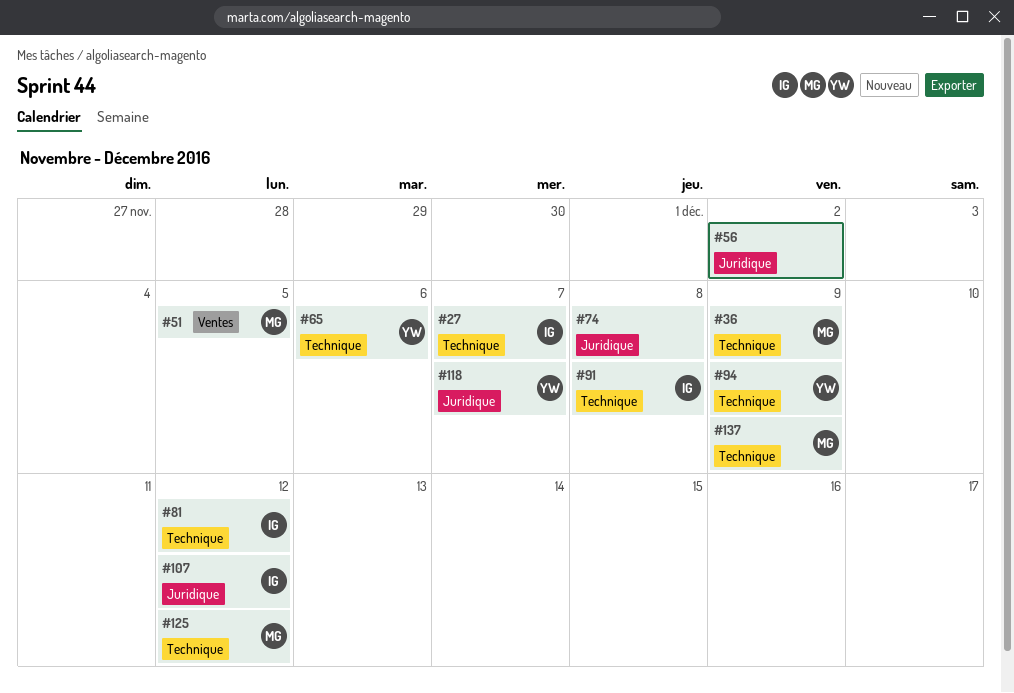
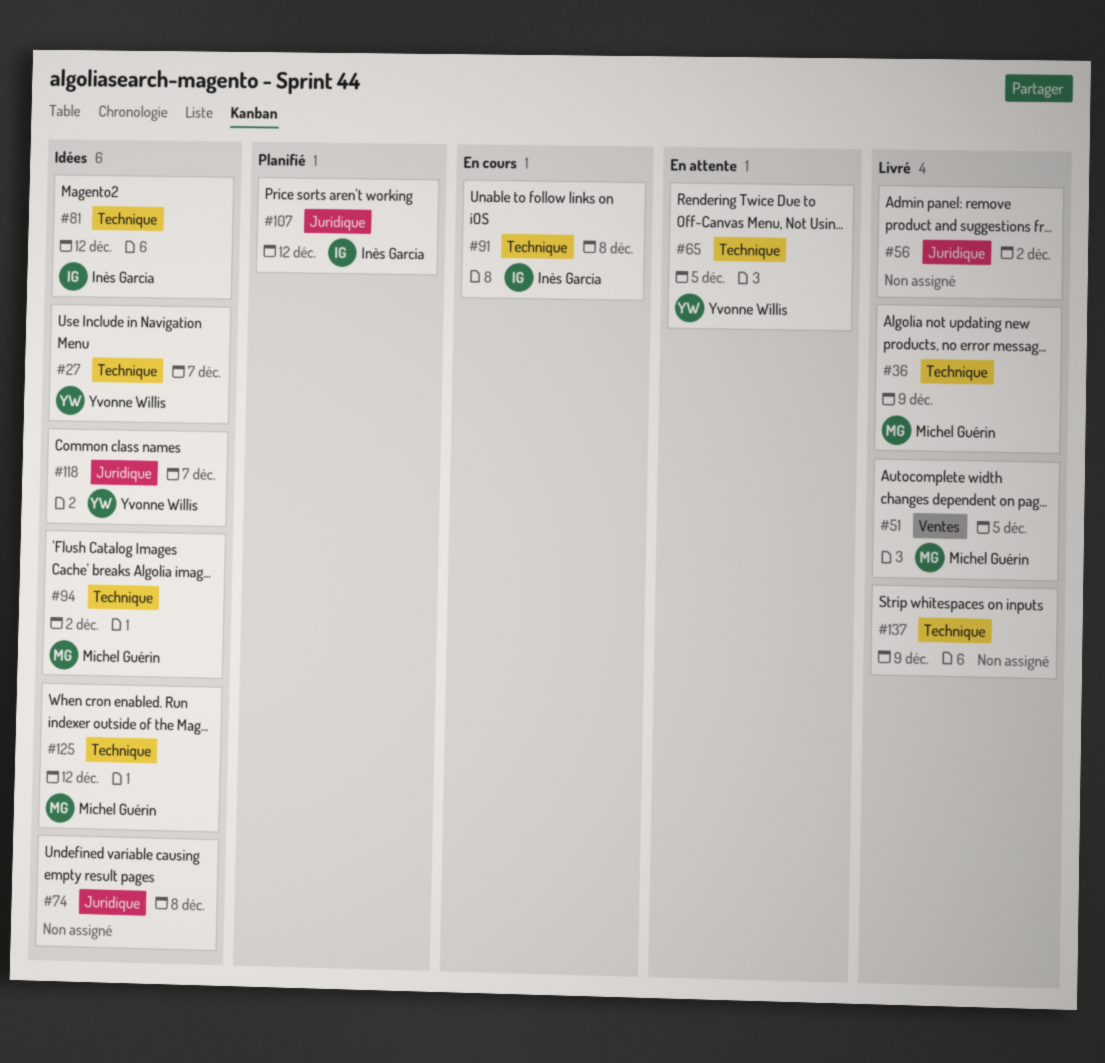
#27, owner: Inès Garcia -> Yvonne Willis
#65, due: Dec 6 -> Dec 5
#94, owner: Yvonne Willis -> Michel Guérin
#94, due: Dec 9 -> Dec 2
#137, owner: Michel Guérin -> none

